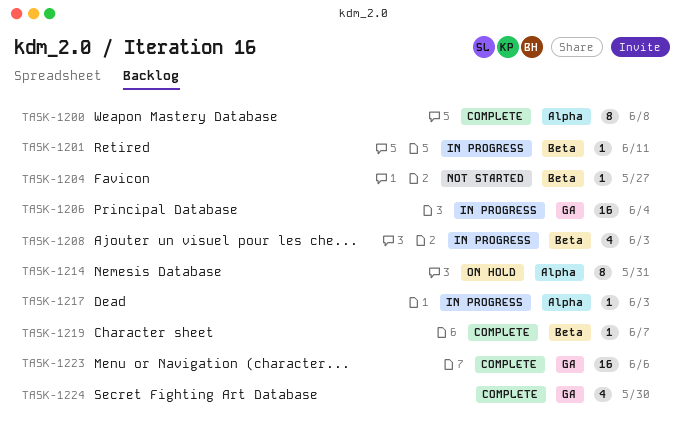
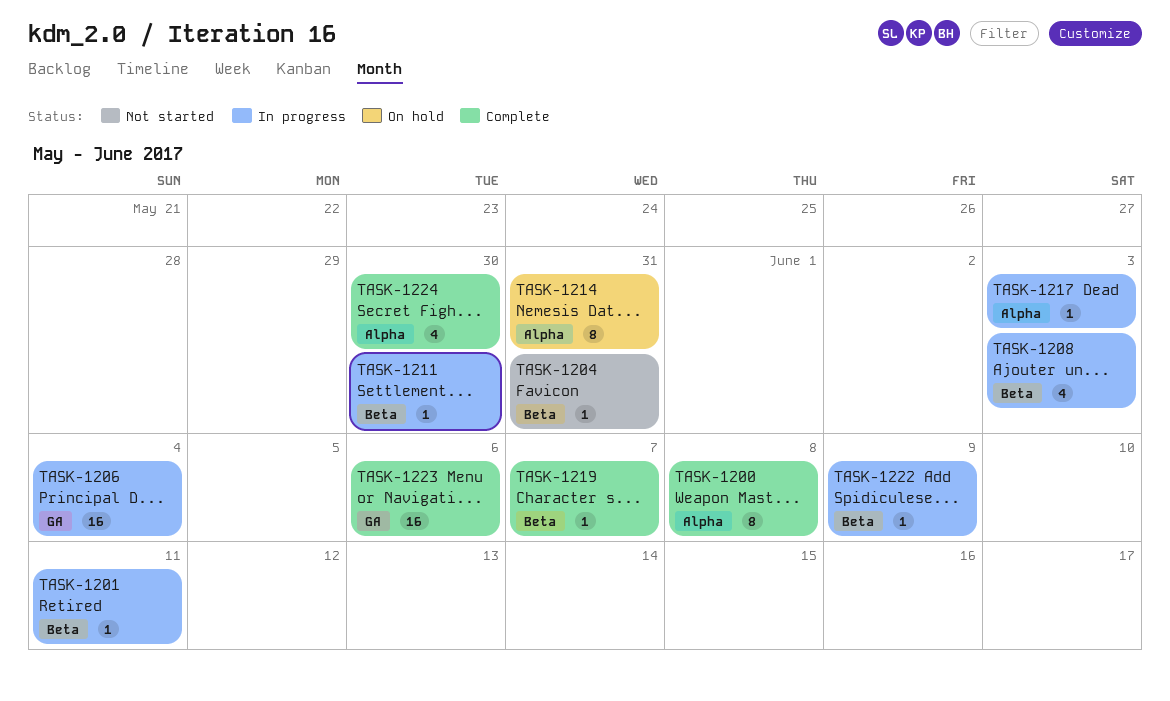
TASK-1204, due: May 27 -> May 31
TASK-1211: none -> present
TASK-1222: none -> present
TASK-1224, label: GA -> Alpha

